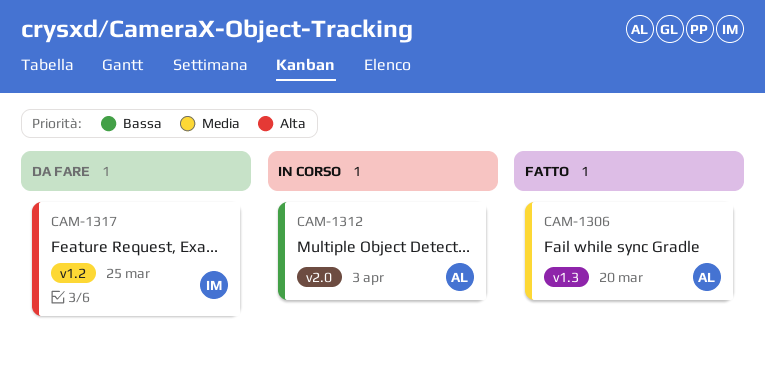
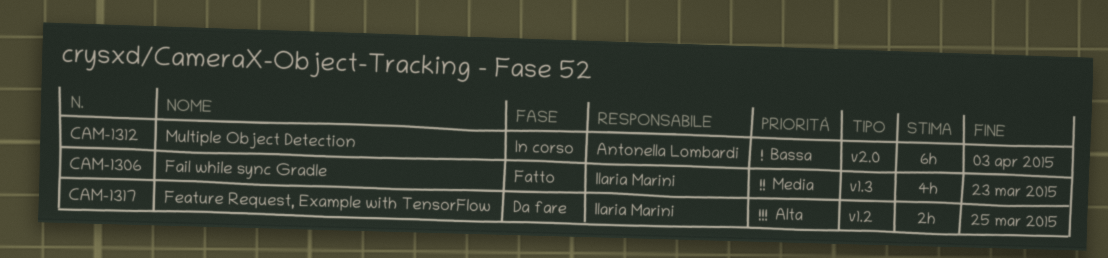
CAM-1306, owner: Antonella Lombardi -> Ilaria Marini
CAM-1306, due: Mar 20 -> Mar 23

